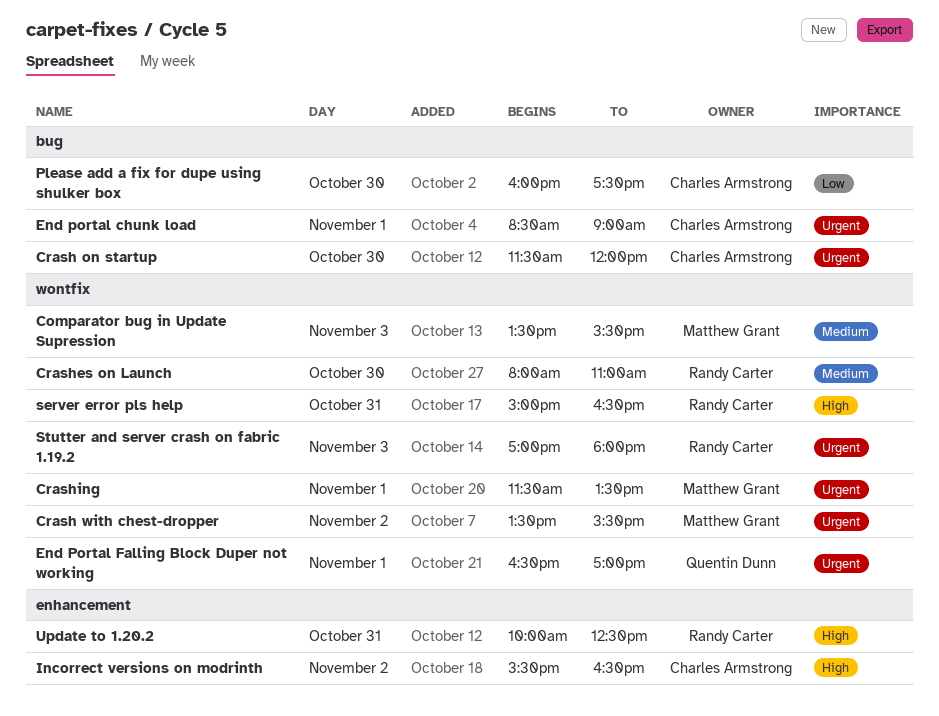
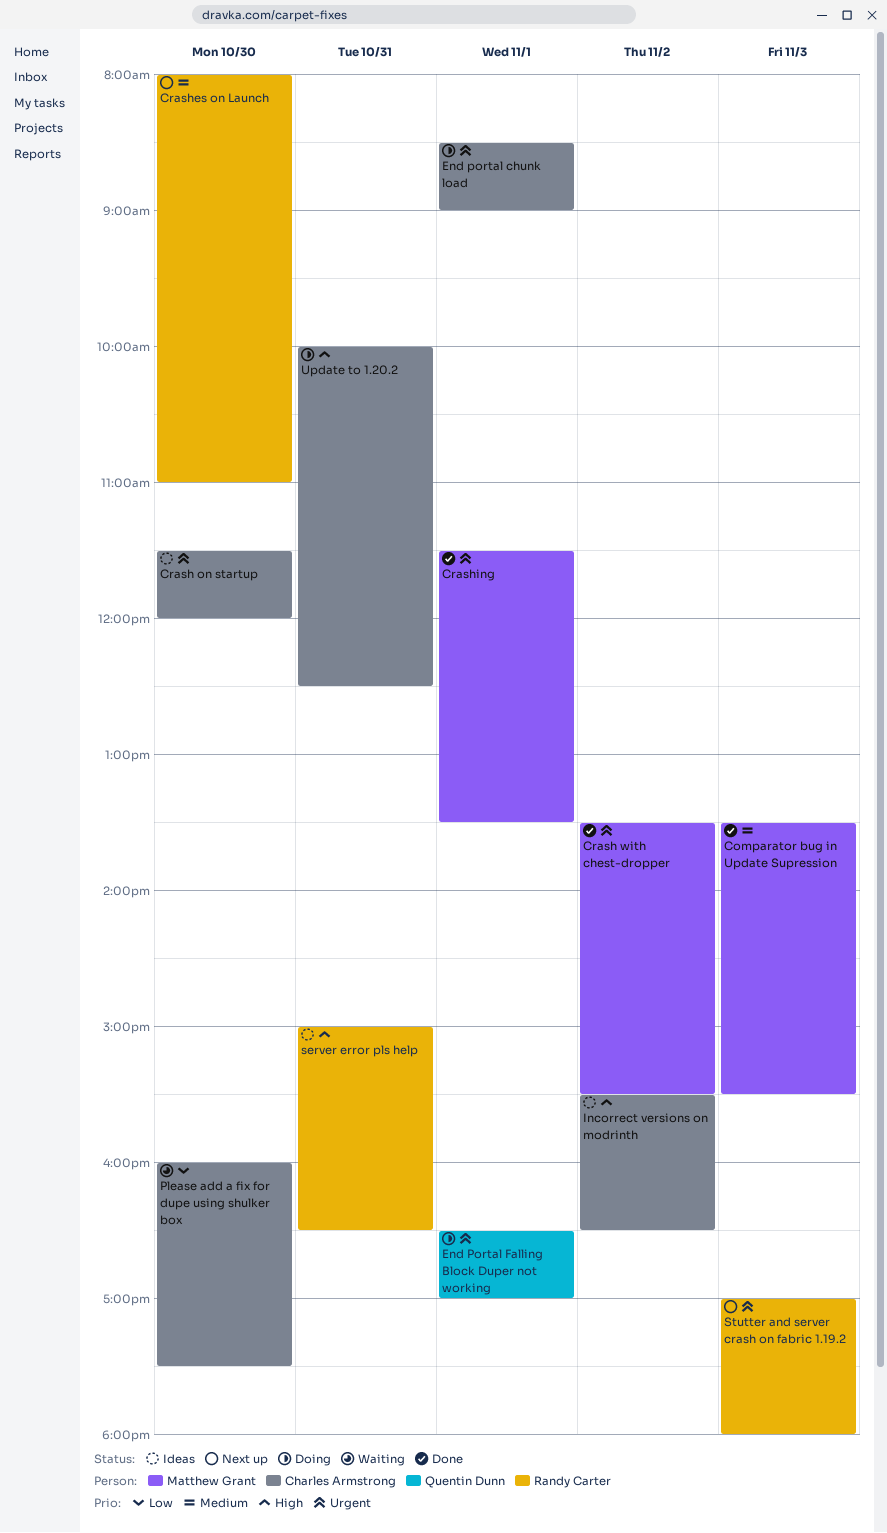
Update to 1.20.2, owner: Randy Carter -> Charles Armstrong

